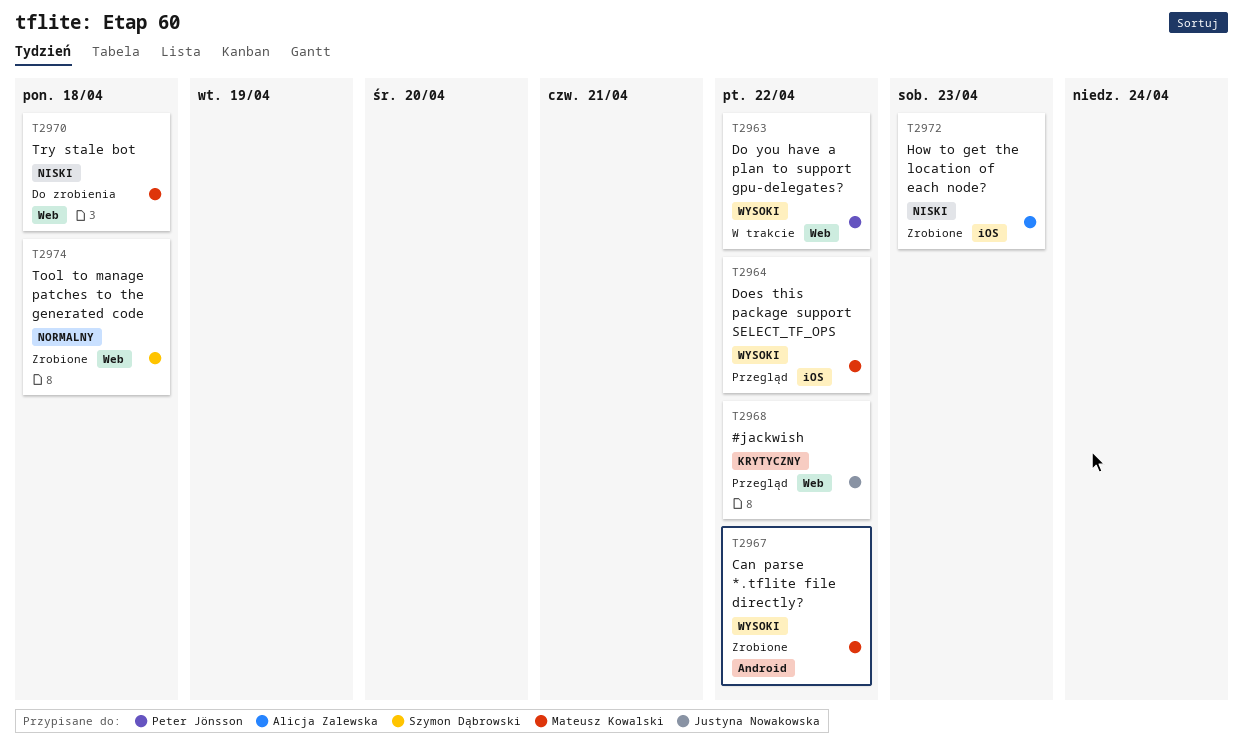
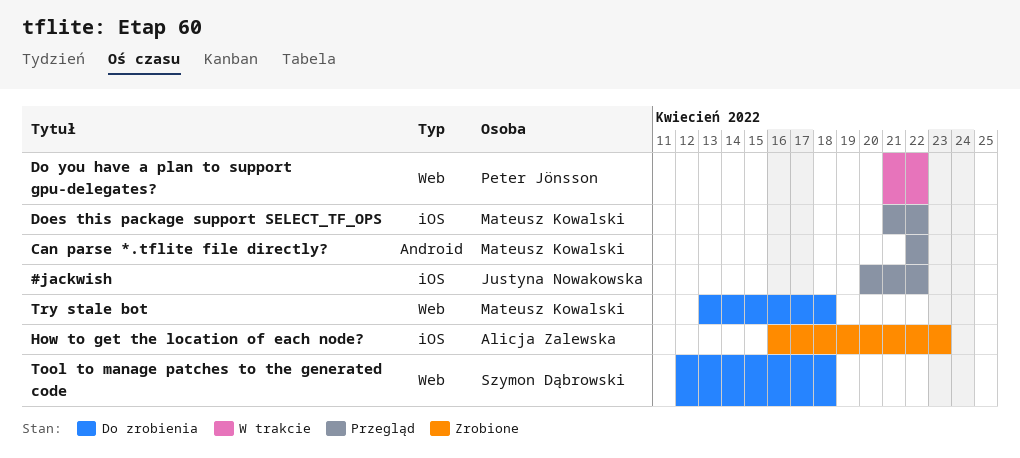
#jackwish, label: Web -> iOS
Can parse *.tflite file directly?, status: Zrobione -> Przegląd
Tool to manage patches to the generated code, status: Zrobione -> Do zrobienia

